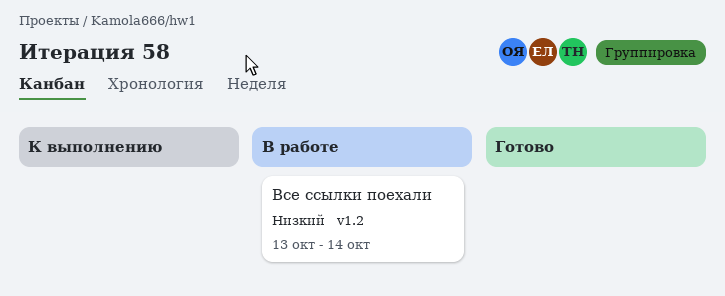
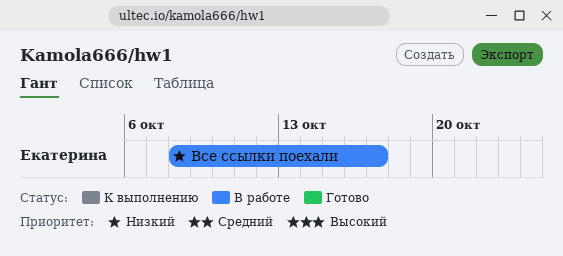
Все ссылки поехали, start: Oct 13 -> Oct 8
Все ссылки поехали, due: Oct 14 -> Oct 17

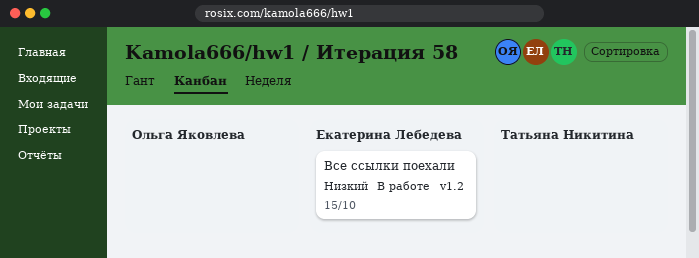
Все ссылки поехали, due: Oct 17 -> Oct 15

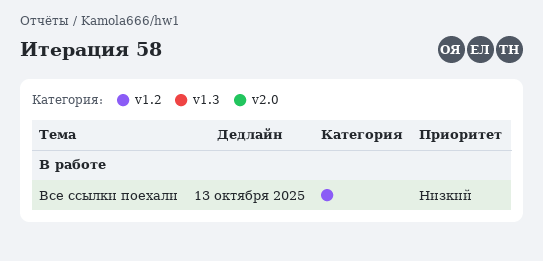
Все ссылки поехали, due: Oct 15 -> Oct 13

